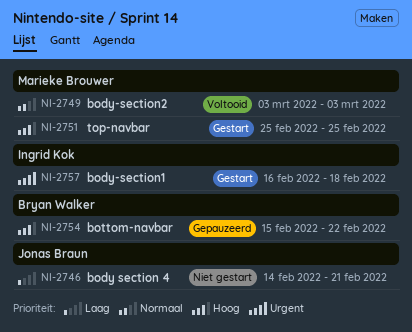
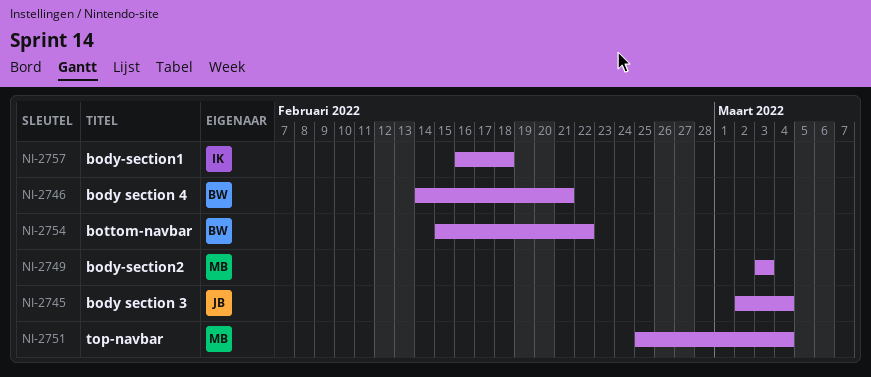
NI-2745: none -> present
NI-2746, owner: Jonas Braun -> Bryan Walker
NI-2751, due: Feb 25 -> Mar 4

